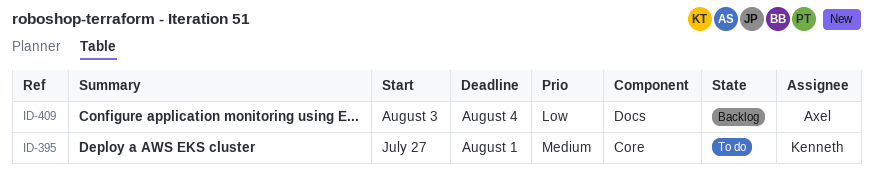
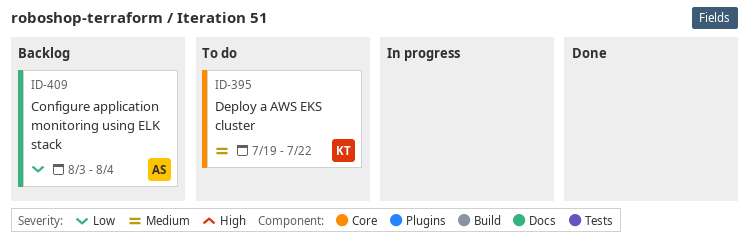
ID-395, start: Jul 27 -> Jul 19
ID-395, due: Aug 1 -> Jul 22

